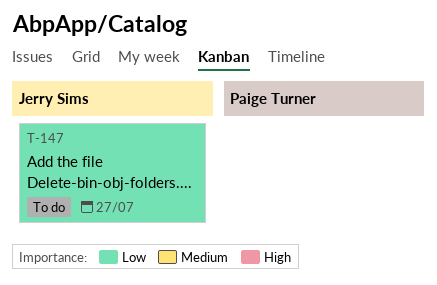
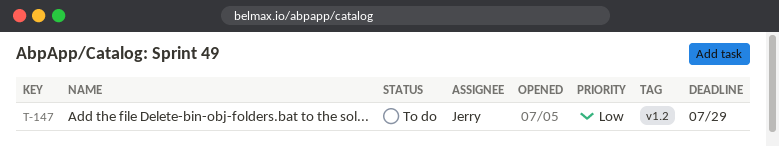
T-147, due: Jul 27 -> Jul 29

